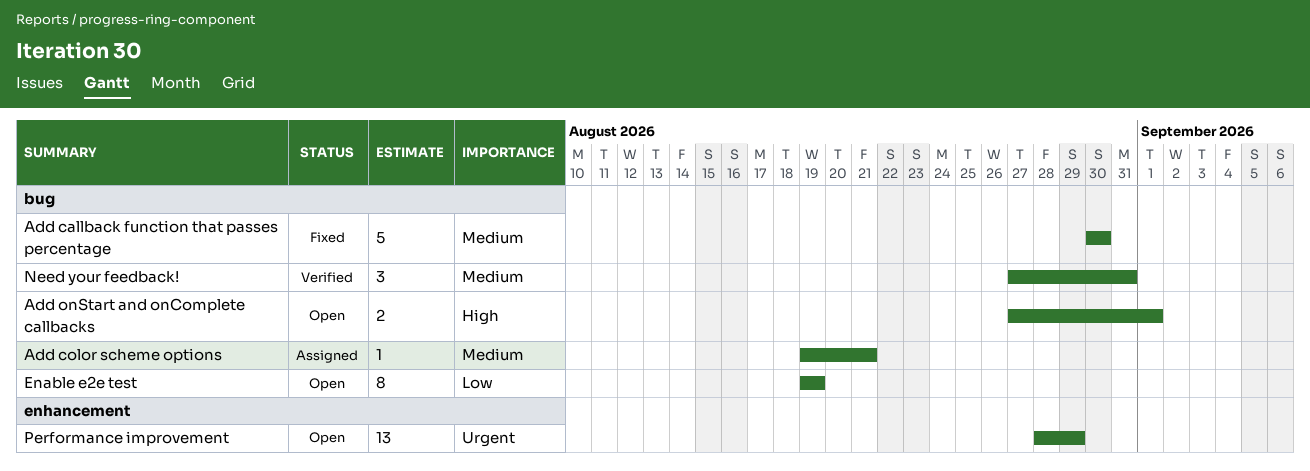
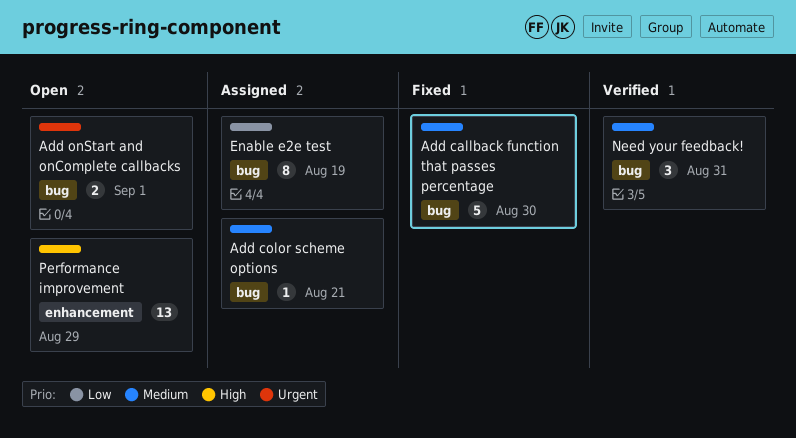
Add onStart and onComplete callbacks, priority: High -> Urgent
Enable e2e test, status: Open -> Assigned
Performance improvement, priority: Urgent -> High

